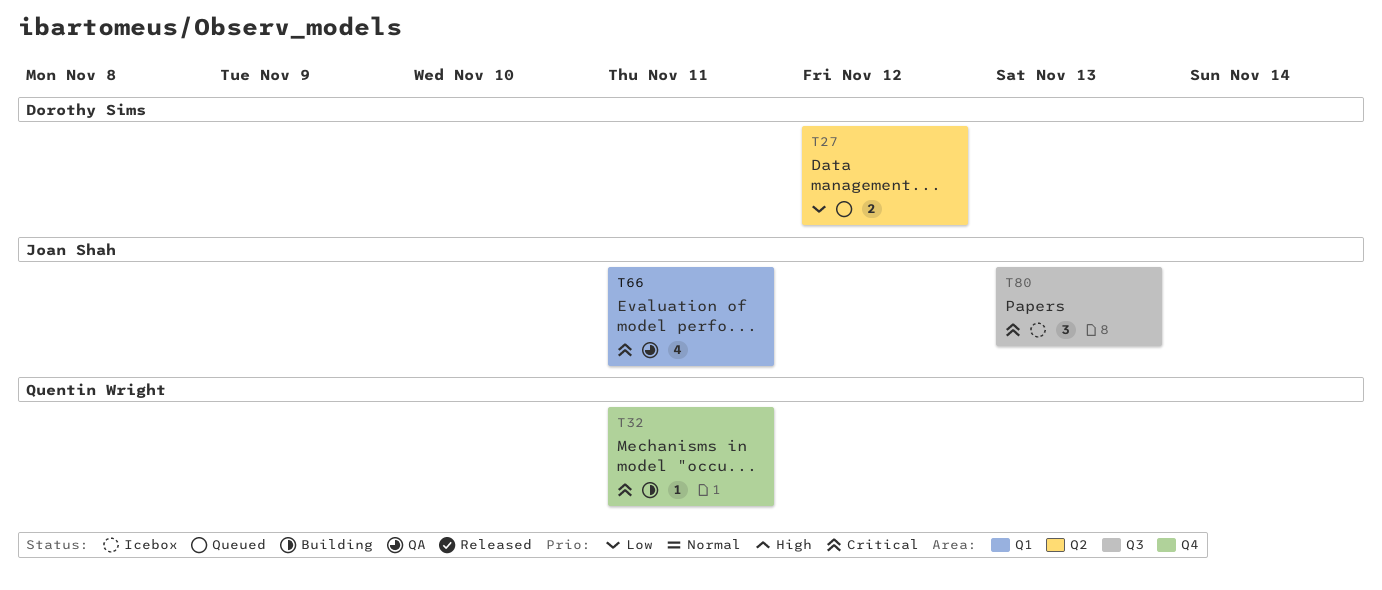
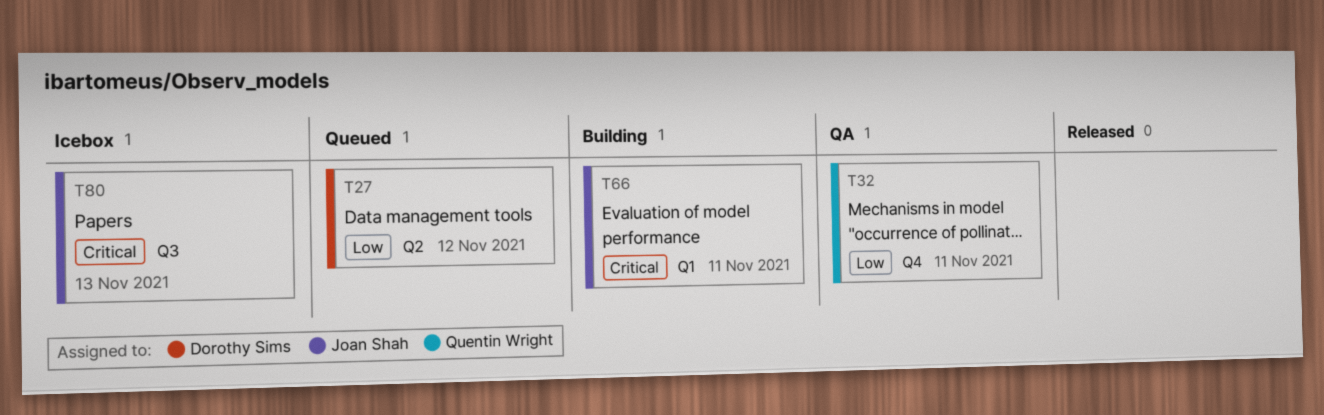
T32, status: Building -> QA
T32, priority: Critical -> Low
T66, status: QA -> Building

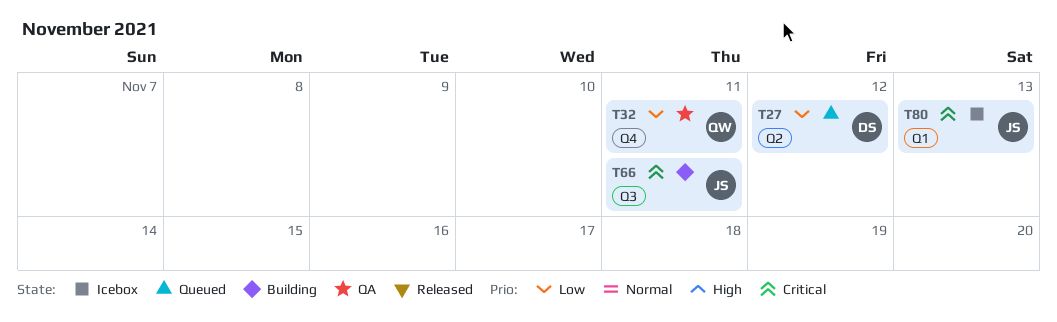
T66, label: Q1 -> Q3
T80, label: Q3 -> Q1

